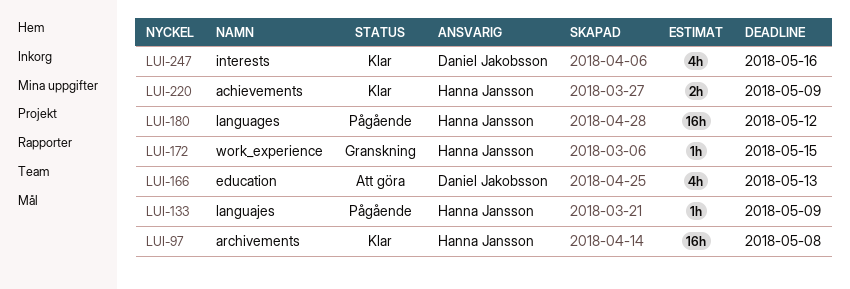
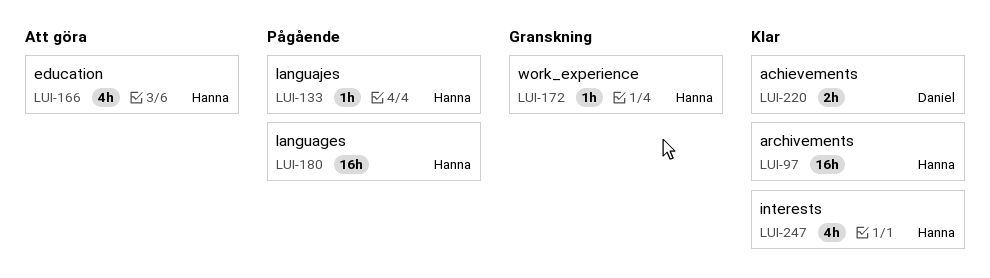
LUI-166, owner: Daniel Jakobsson -> Hanna Jansson
LUI-220, owner: Hanna Jansson -> Daniel Jakobsson
LUI-247, owner: Daniel Jakobsson -> Hanna Jansson

